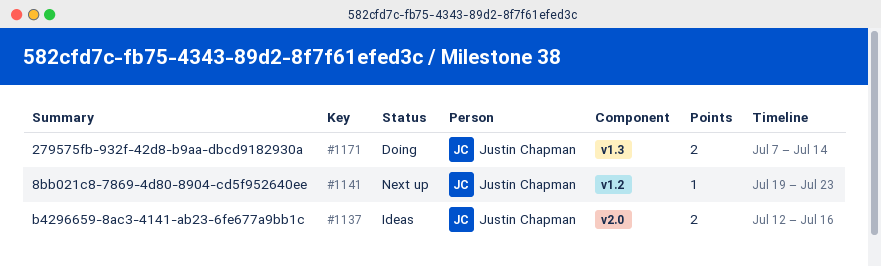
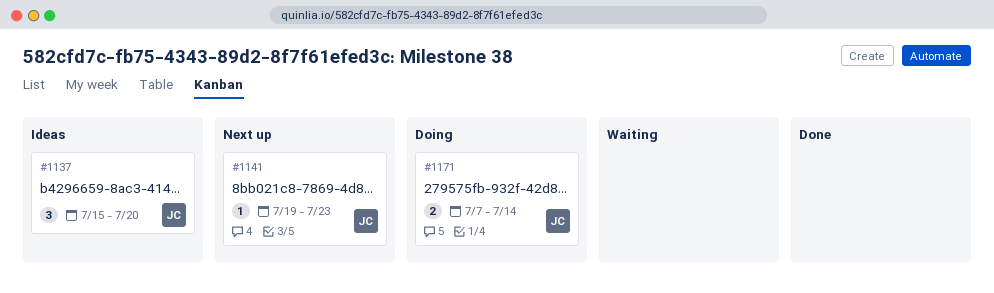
#1137, estimate: 2 -> 3
#1137, start: Jul 12 -> Jul 15
#1137, due: Jul 16 -> Jul 20

